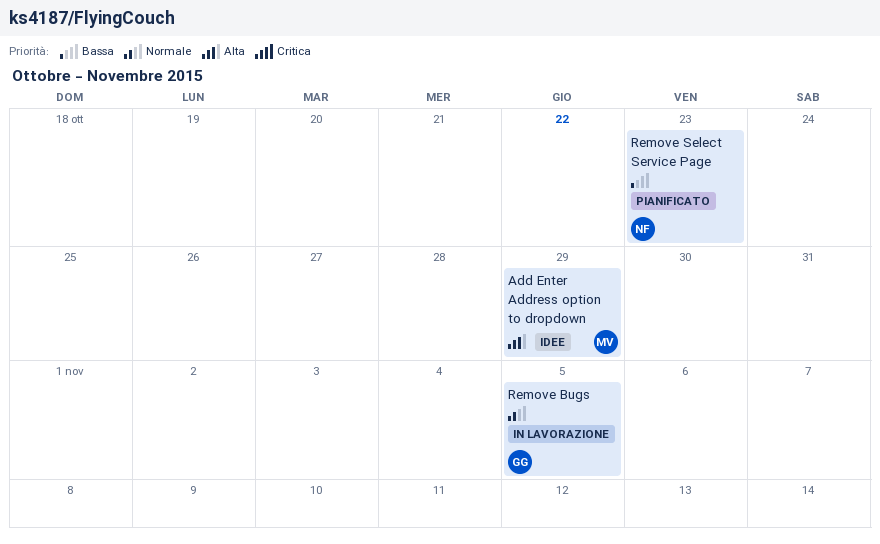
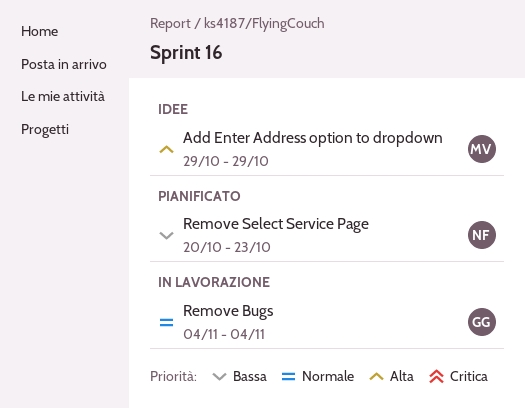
Remove Bugs, due: Nov 5 -> Nov 4

